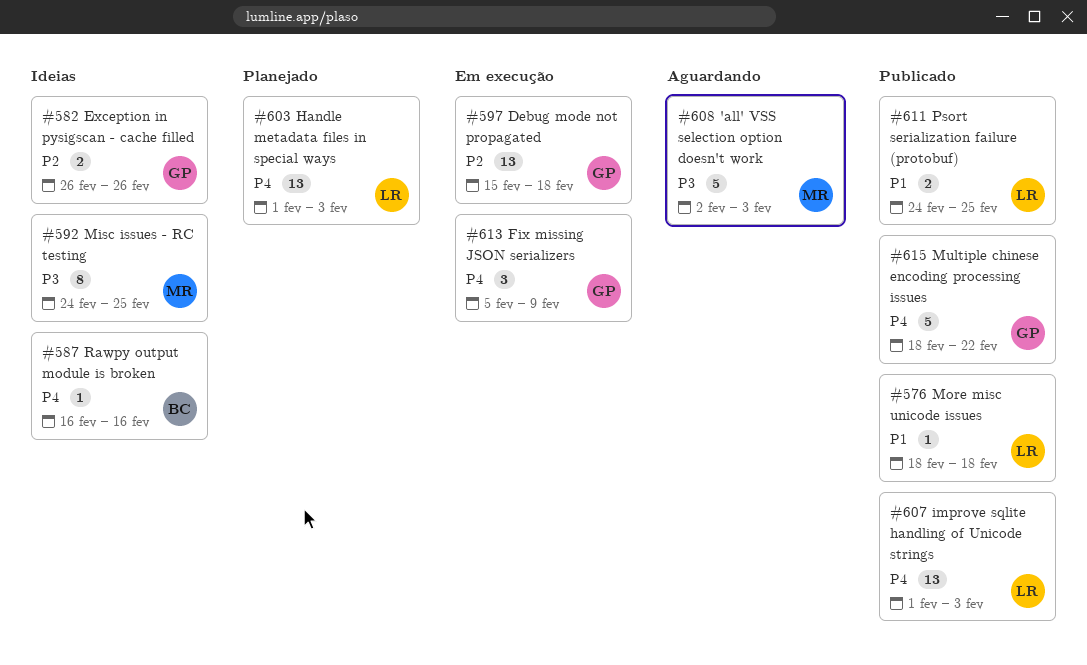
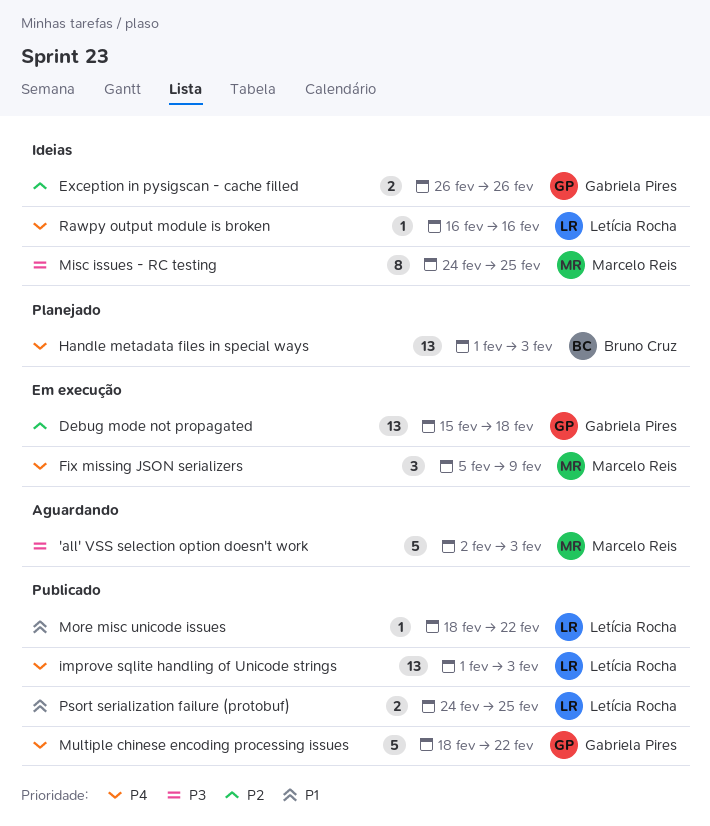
Fix missing JSON serializers, owner: Gabriela Pires -> Marcelo Reis
Handle metadata files in special ways, owner: Letícia Rocha -> Bruno Cruz
More misc unicode issues, due: Feb 18 -> Feb 22
Rawpy output module is broken, owner: Bruno Cruz -> Letícia Rocha

